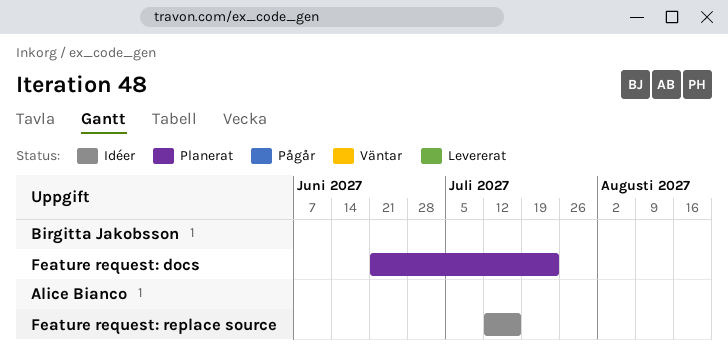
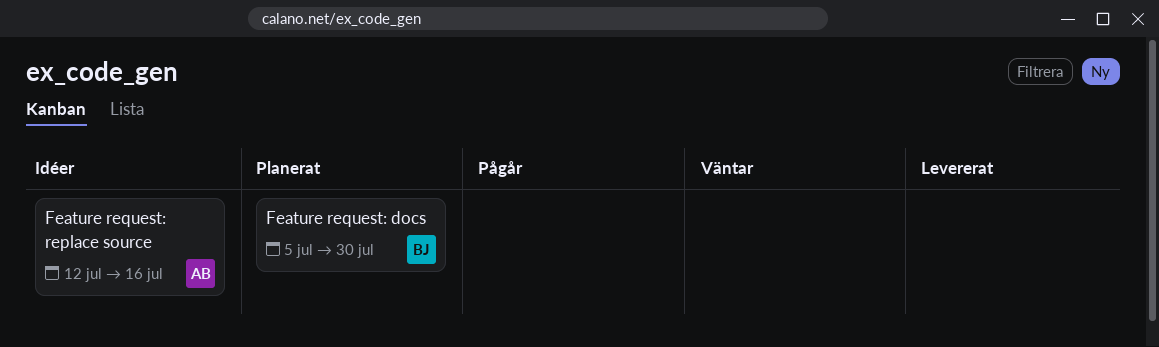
Feature request: docs, start: Jun 21 -> Jul 5
Feature request: docs, due: Jul 23 -> Jul 30

